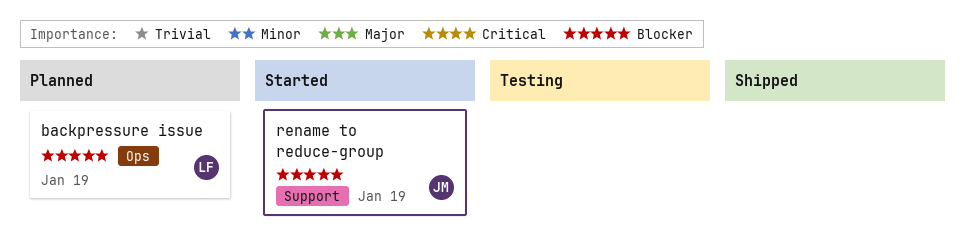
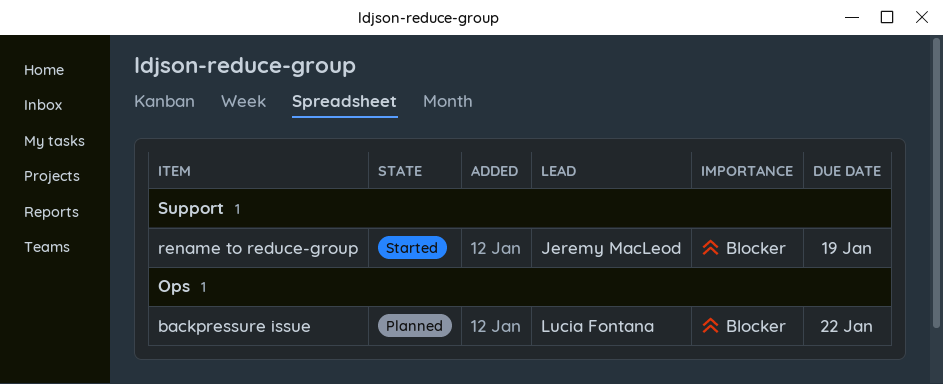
backpressure issue, due: Jan 19 -> Jan 22

